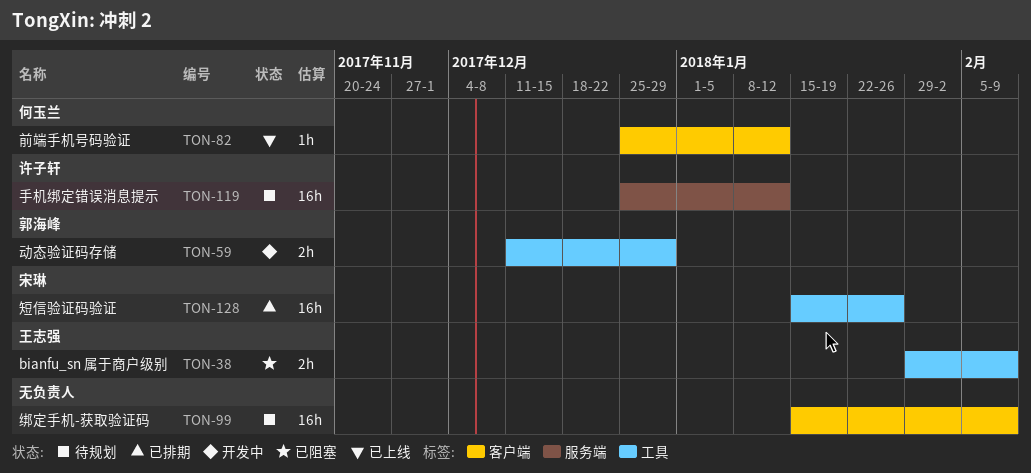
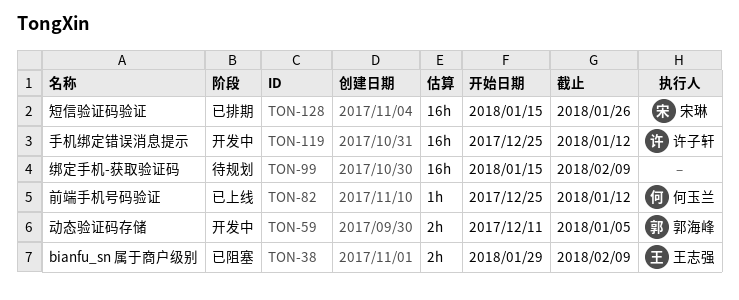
TON-59, due: Dec 29 -> Jan 5
TON-119, status: 待规划 -> 开发中

